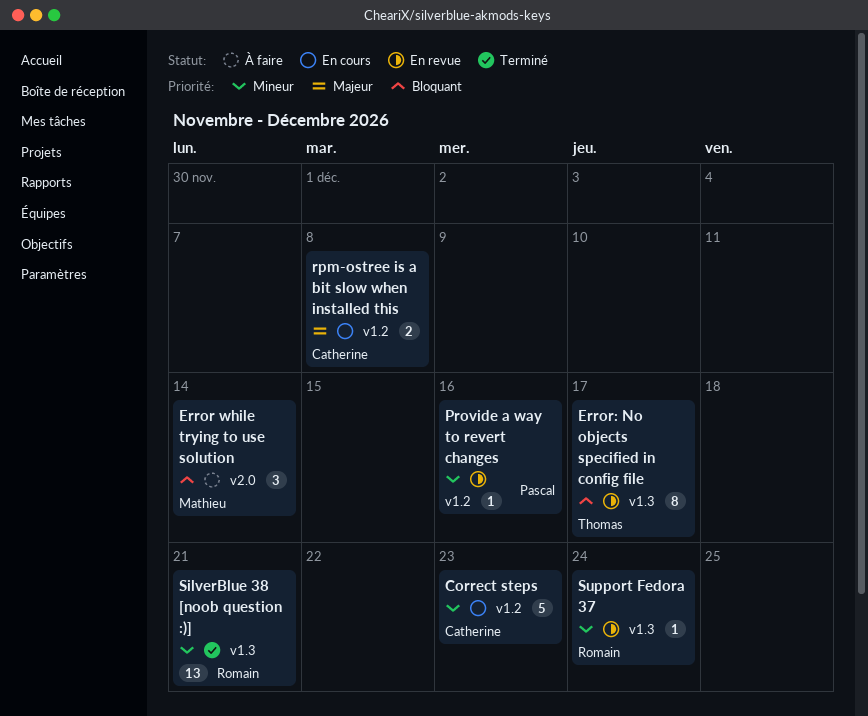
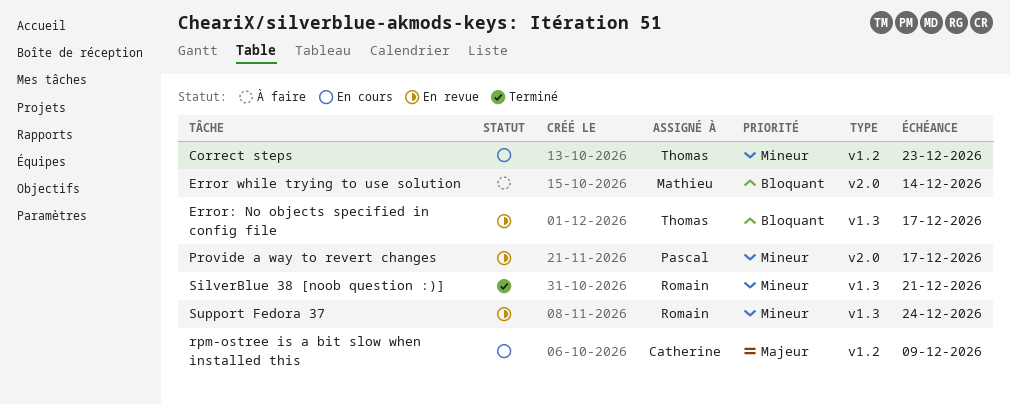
Correct steps, owner: Catherine -> Thomas
Provide a way to revert changes, label: v1.2 -> v2.0
Provide a way to revert changes, due: Dec 16 -> Dec 17
rpm-ostree is a bit slow when installed this, due: Dec 8 -> Dec 9

